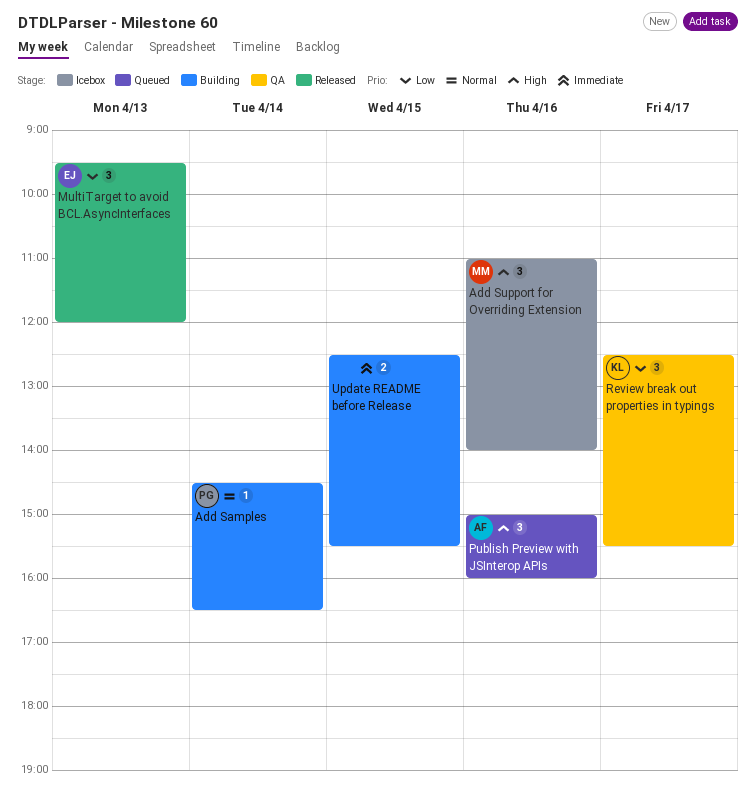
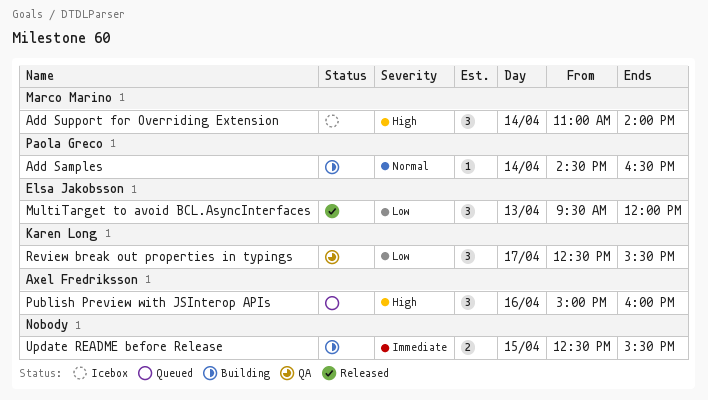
Add Support for Overriding Extension, day: Apr 16 -> Apr 14

